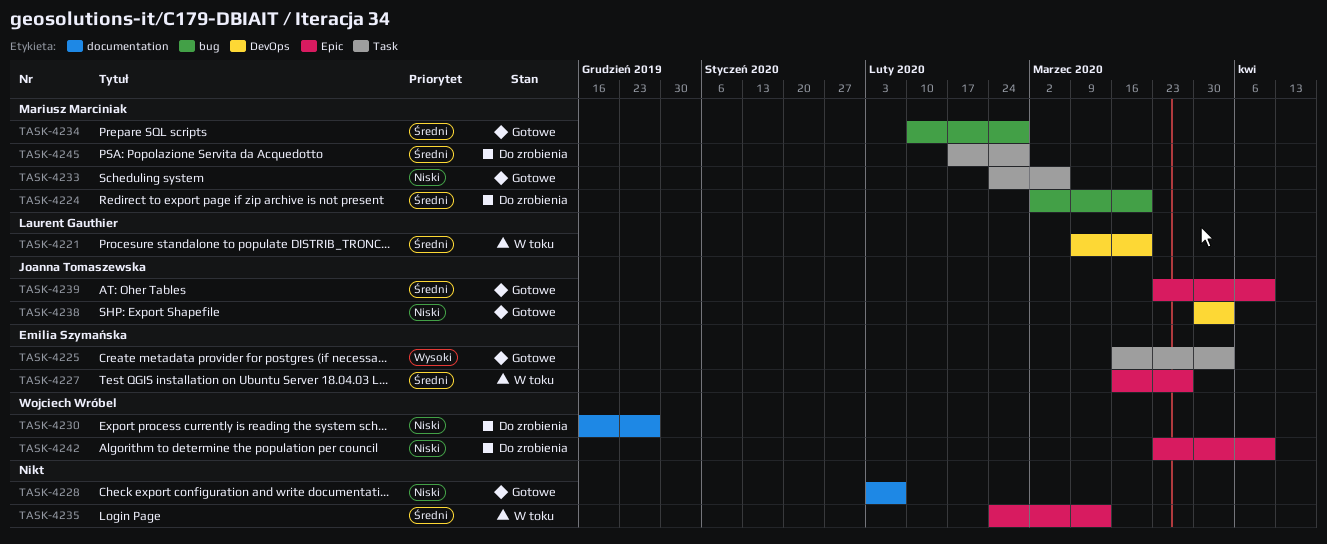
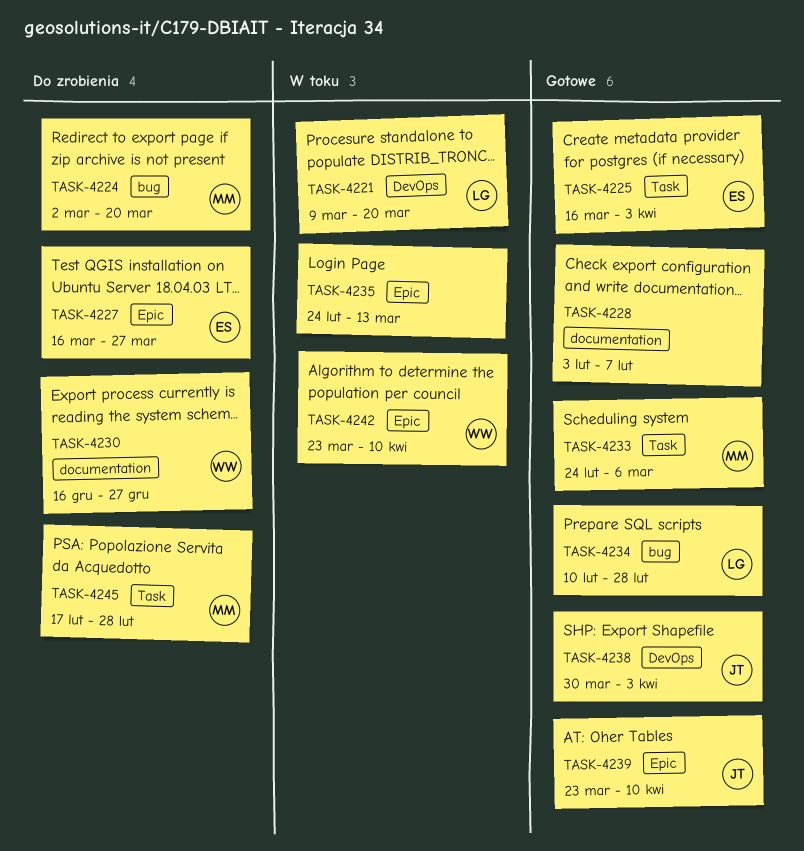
TASK-4227, status: W toku -> Do zrobienia
TASK-4234, owner: Mariusz Marciniak -> Laurent Gauthier
TASK-4242, status: Do zrobienia -> W toku

